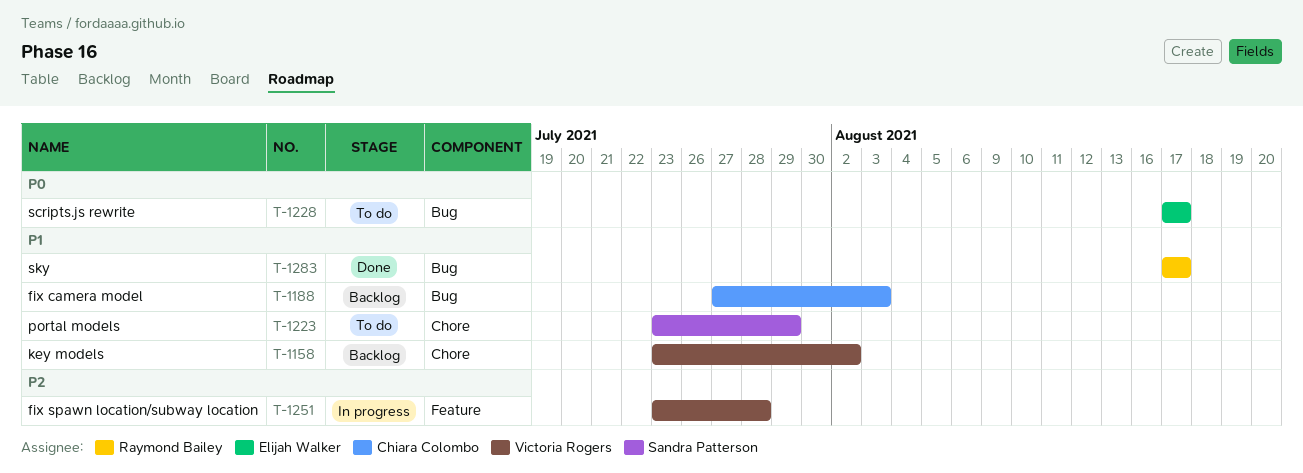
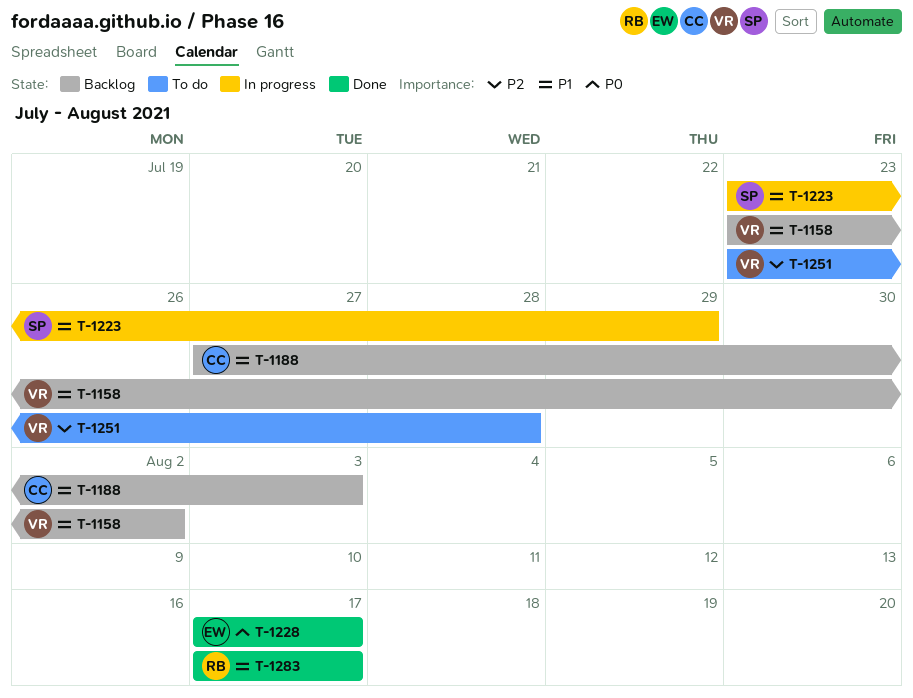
T-1223, status: To do -> In progress
T-1228, status: To do -> Done
T-1251, status: In progress -> To do

